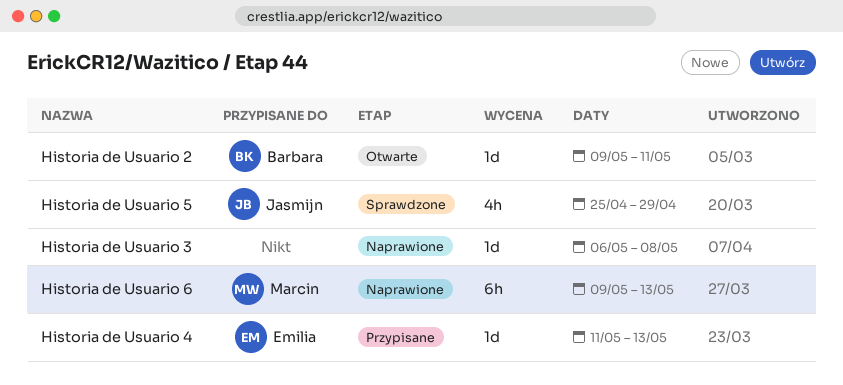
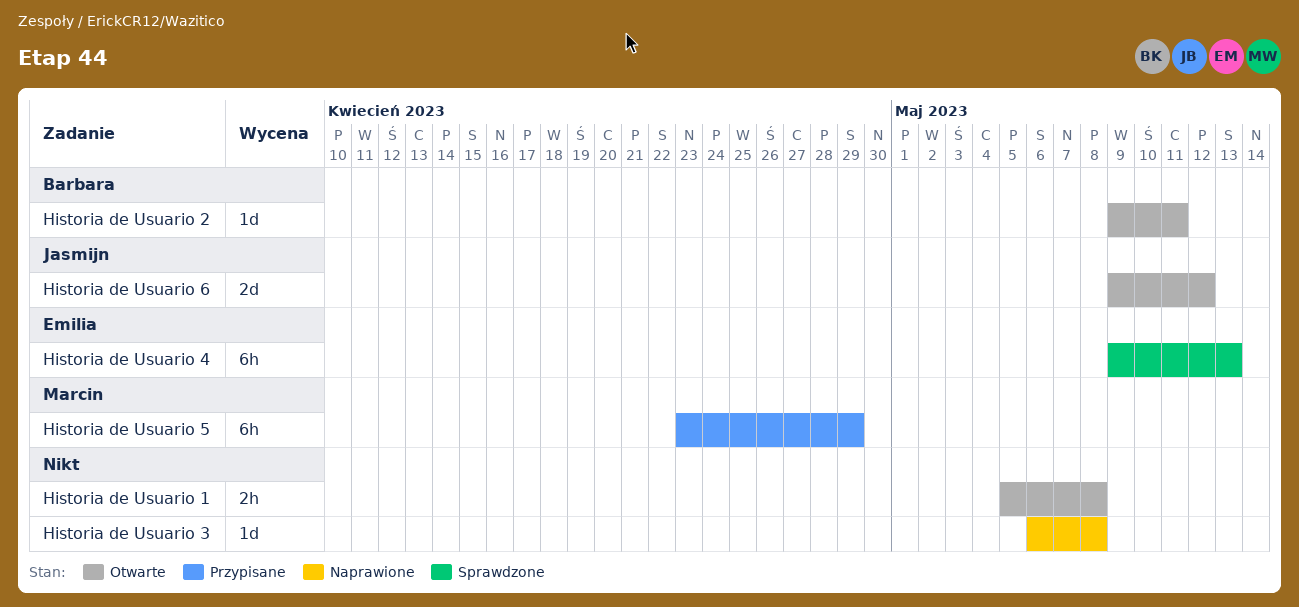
Historia de Usuario 1: none -> present
Historia de Usuario 4, status: Przypisane -> Sprawdzone
Historia de Usuario 4, estimate: 1d -> 6h
Historia de Usuario 4, start: May 11 -> May 9
Historia de Usuario 5, status: Sprawdzone -> Przypisane
Historia de Usuario 5, owner: Jasmijn -> Marcin
Historia de Usuario 5, estimate: 4h -> 6h
Historia de Usuario 5, start: Apr 25 -> Apr 23
Historia de Usuario 6, status: Naprawione -> Otwarte
Historia de Usuario 6, owner: Marcin -> Jasmijn
Historia de Usuario 6, estimate: 6h -> 2d
Historia de Usuario 6, due: May 13 -> May 12

